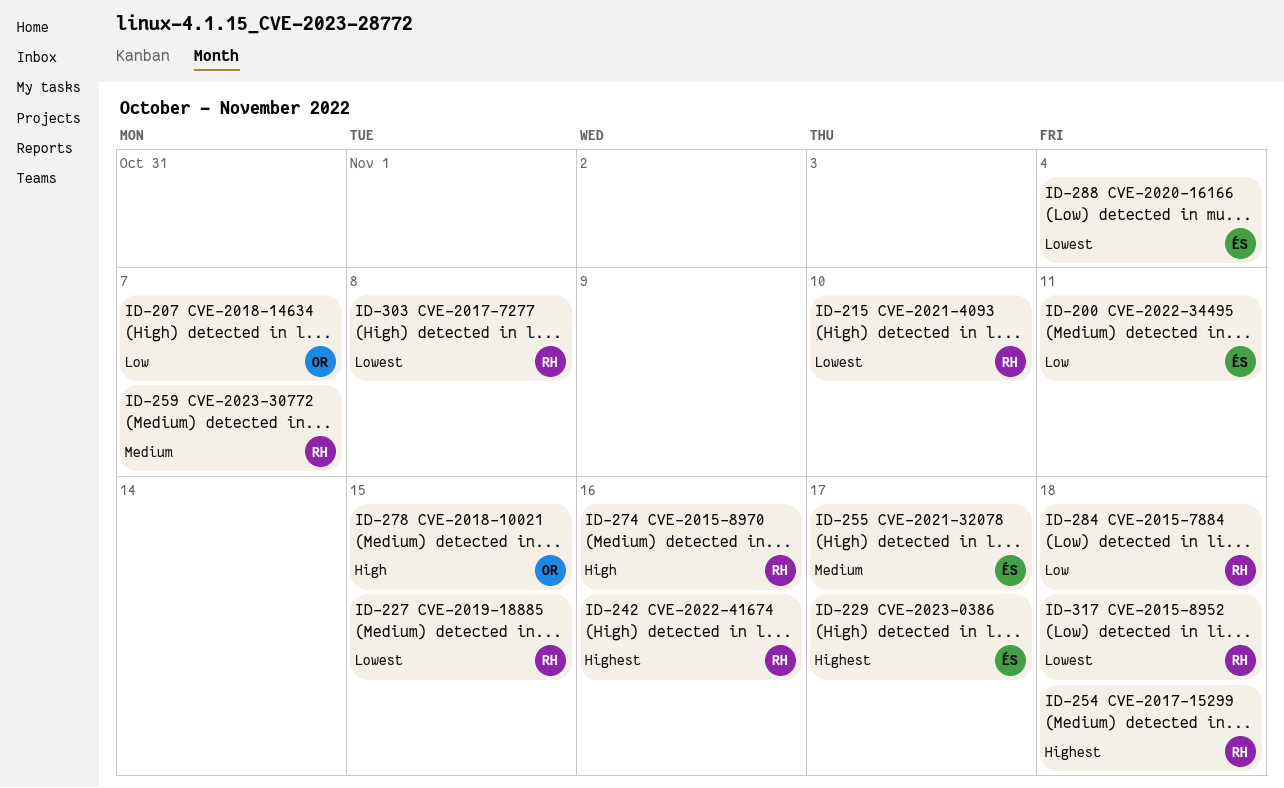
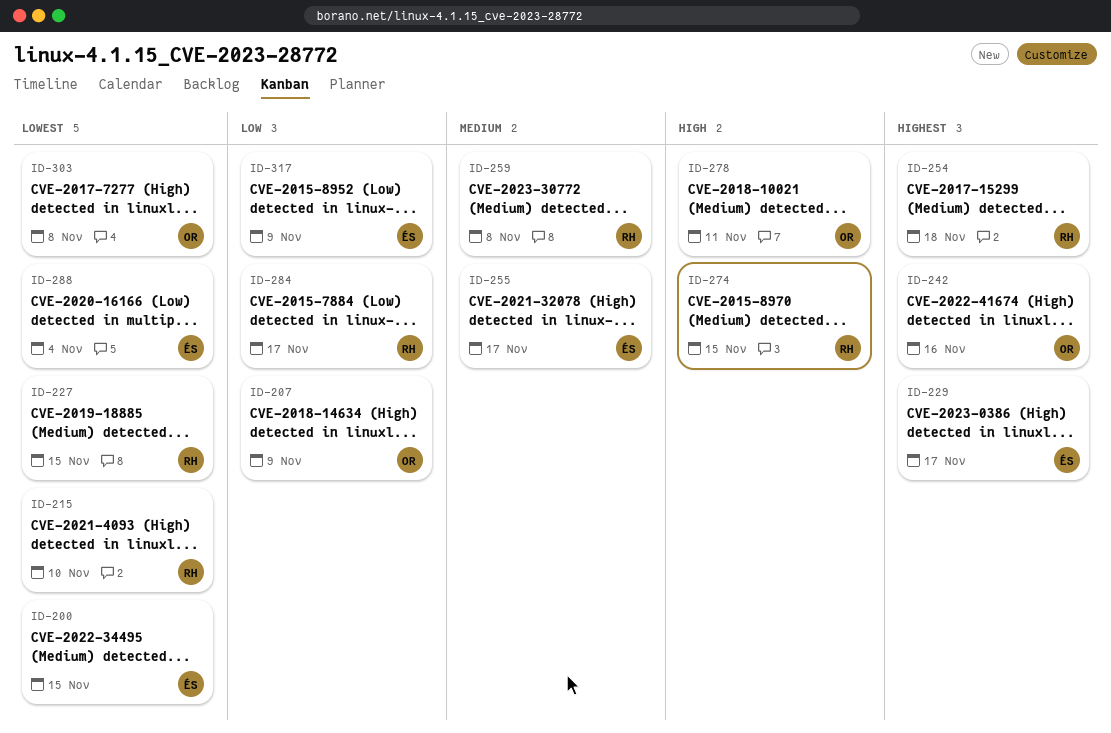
ID-200, priority: Low -> Lowest
ID-200, due: Nov 11 -> Nov 15
ID-207, due: Nov 7 -> Nov 9
ID-242, owner: RH -> OR
ID-259, due: Nov 7 -> Nov 8
ID-274, due: Nov 16 -> Nov 15
ID-278, due: Nov 15 -> Nov 11
ID-284, due: Nov 18 -> Nov 17
ID-303, owner: RH -> OR
ID-317, owner: RH -> ÉS
ID-317, priority: Lowest -> Low
ID-317, due: Nov 18 -> Nov 9

